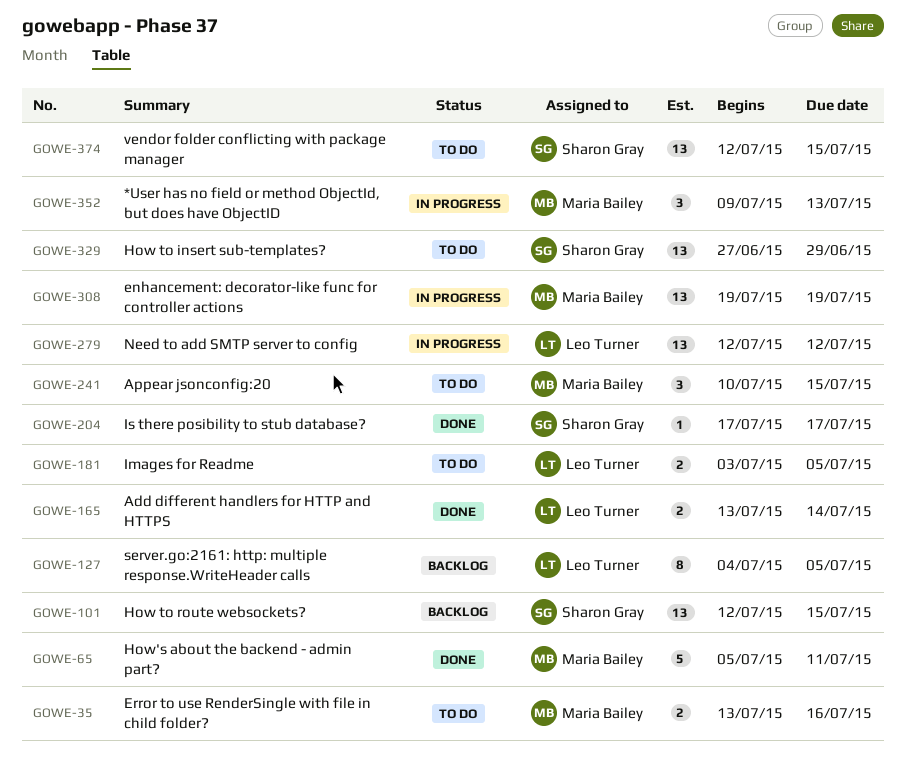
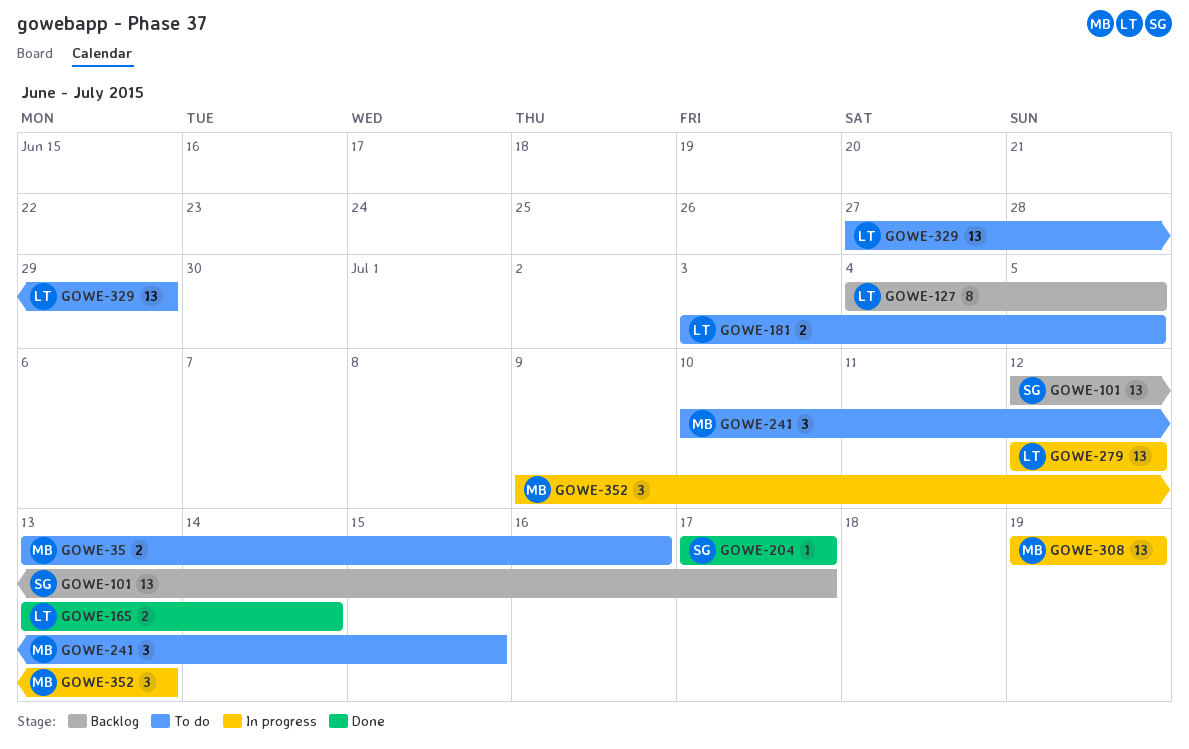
GOWE-65: present -> none
GOWE-101, due: Jul 15 -> Jul 17
GOWE-329, owner: Sharon Gray -> Leo Turner
GOWE-374: present -> none

